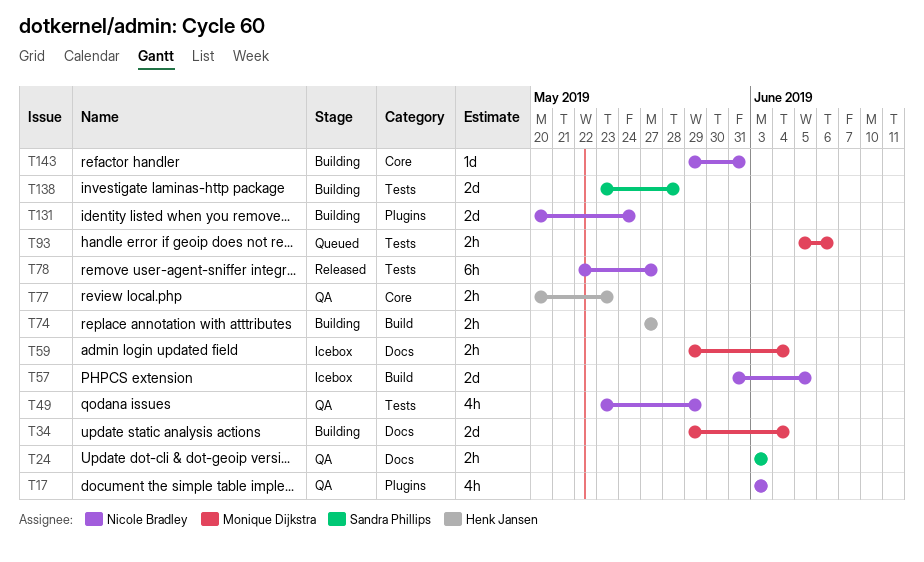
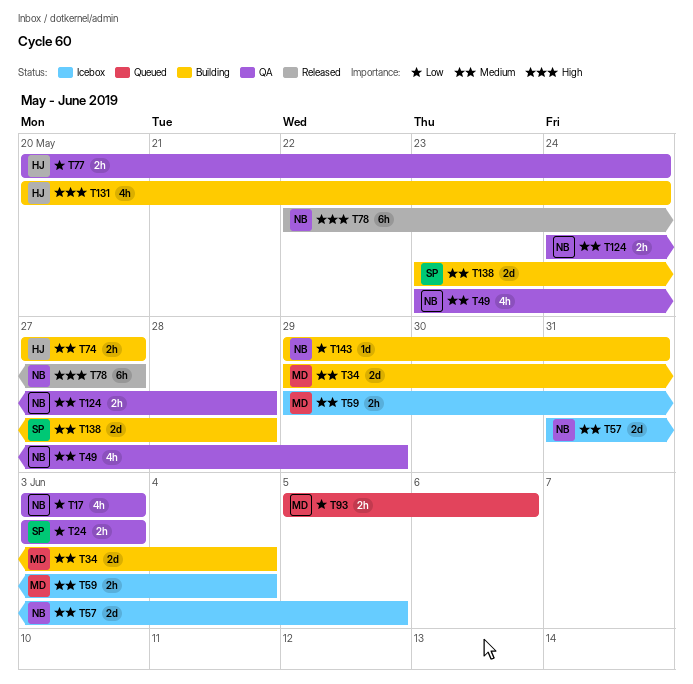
T77, due: May 23 -> May 24
T124: none -> present
T131, owner: Nicole Bradley -> Henk Jansen
T131, estimate: 2d -> 4h

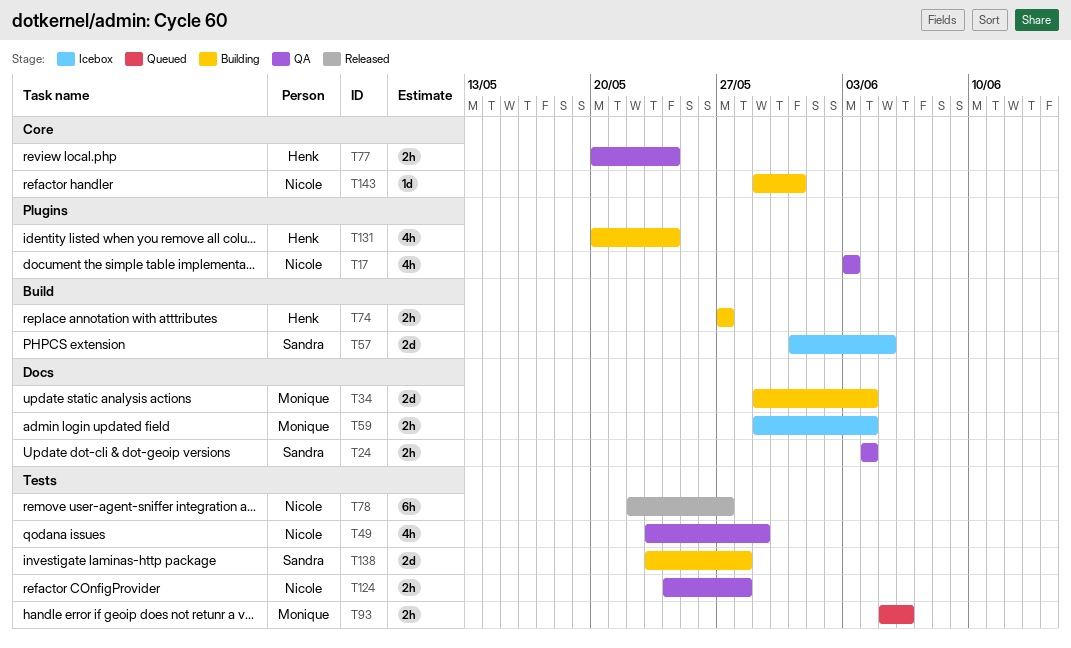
T24, start: Jun 3 -> Jun 4
T24, due: Jun 3 -> Jun 4
T57, owner: Nicole -> Sandra

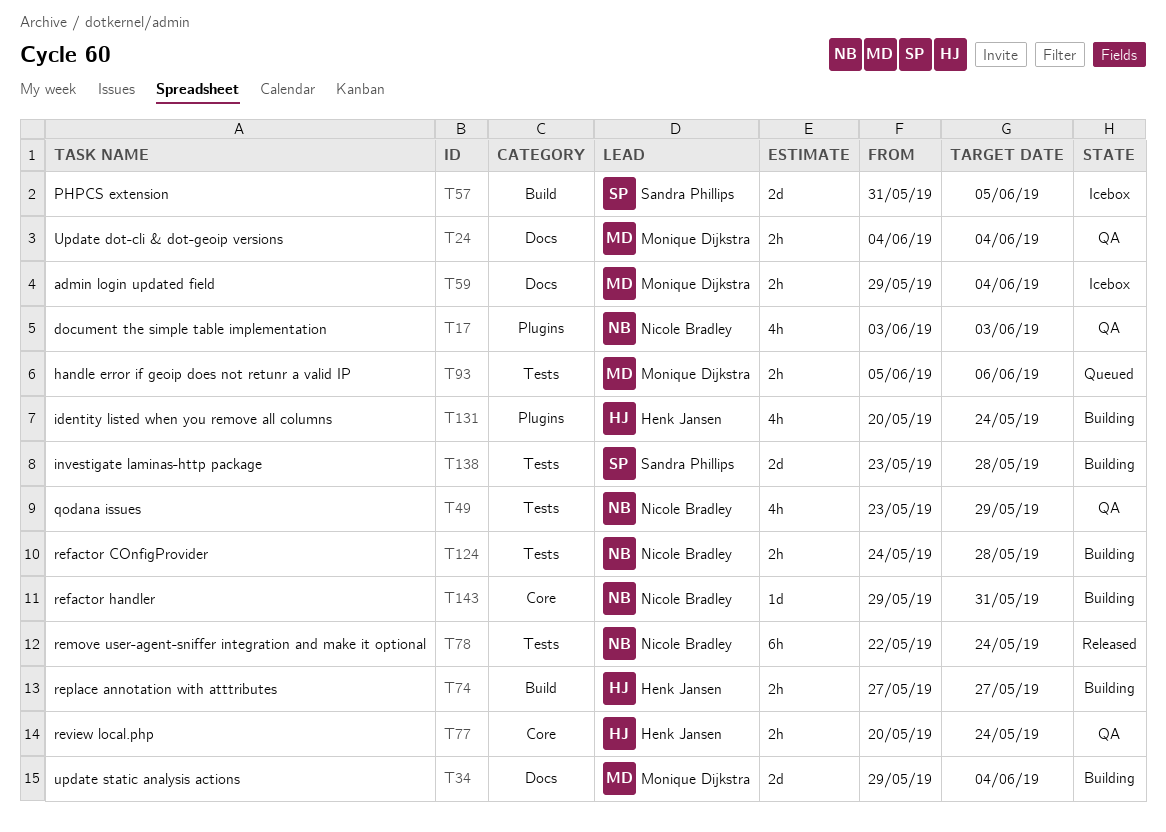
T24, owner: Sandra Phillips -> Monique Dijkstra
T78, due: May 27 -> May 24
T124, status: QA -> Building

